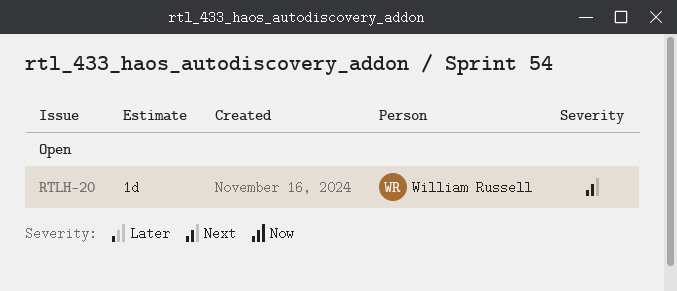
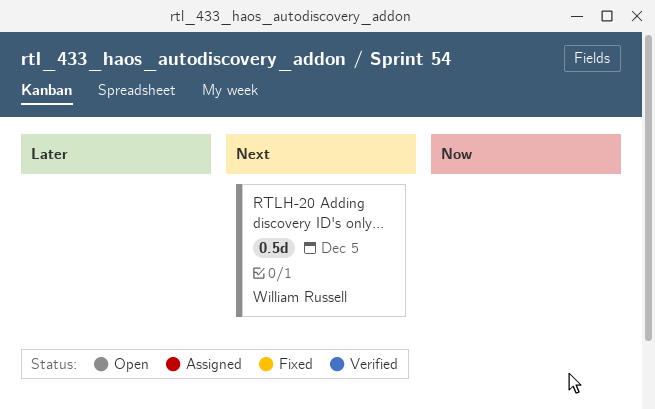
RTLH-20, estimate: 1d -> 0.5d

